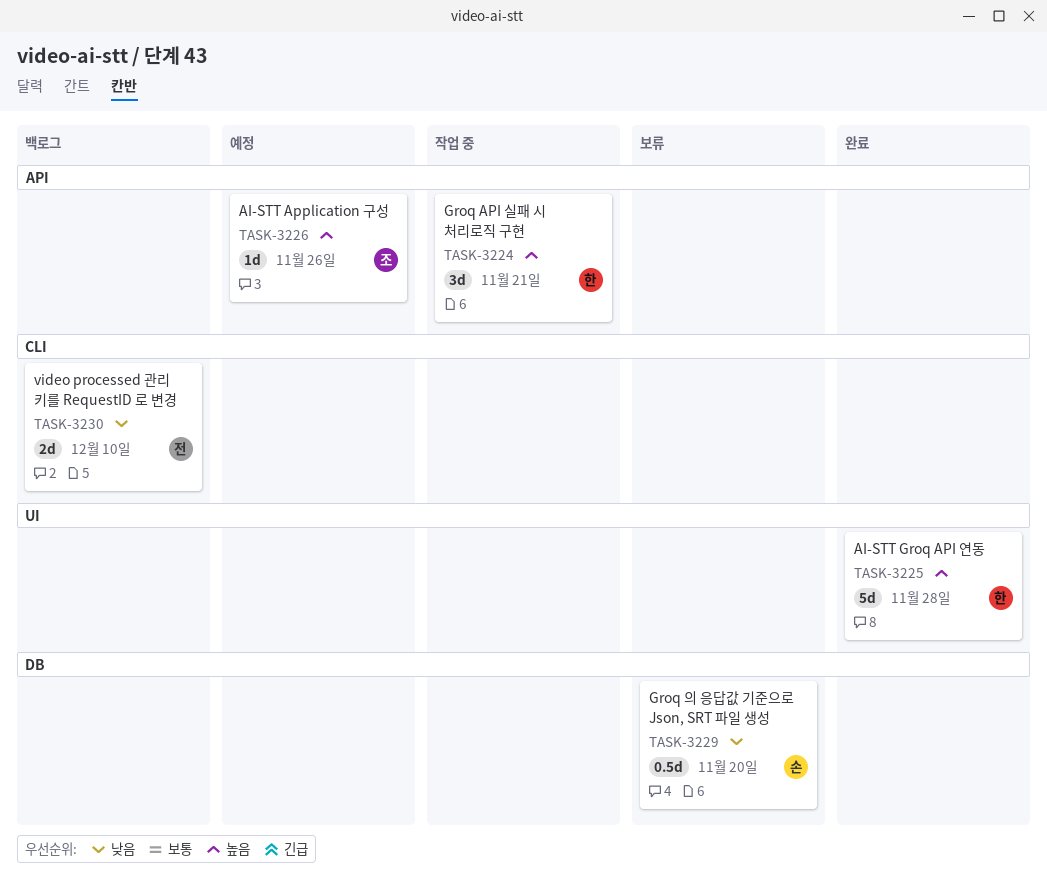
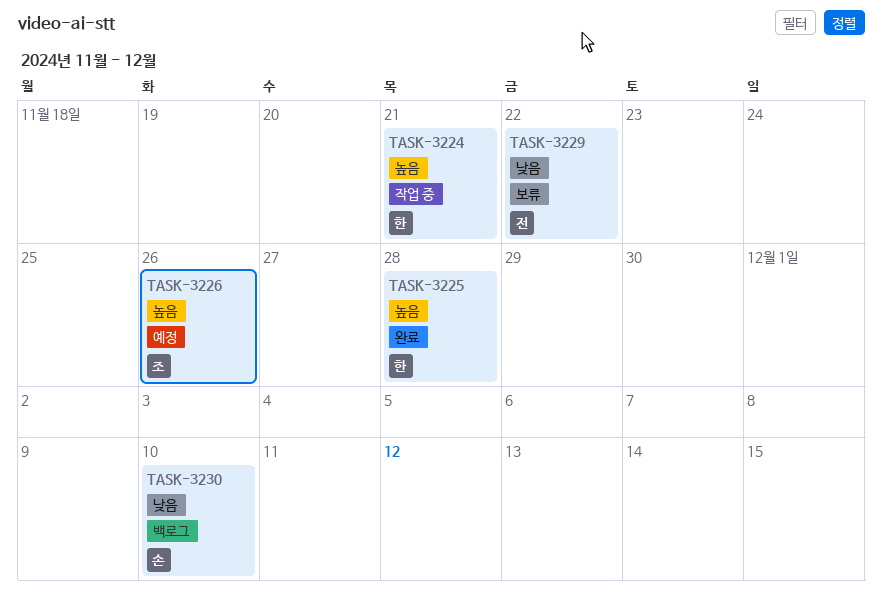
TASK-3229, owner: 손 -> 전
TASK-3229, due: Nov 20 -> Nov 22
TASK-3230, owner: 전 -> 손

